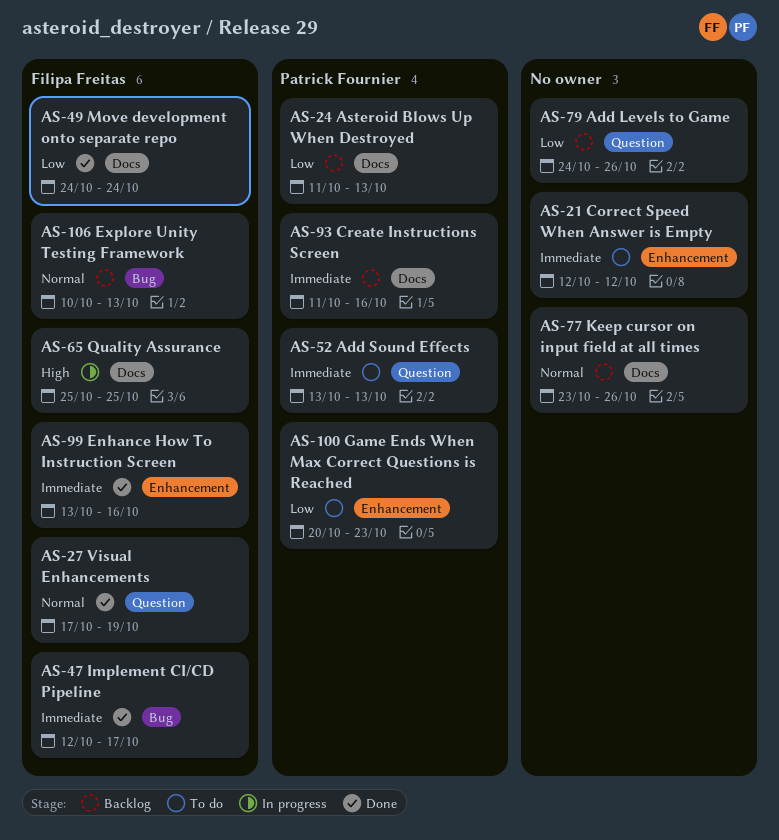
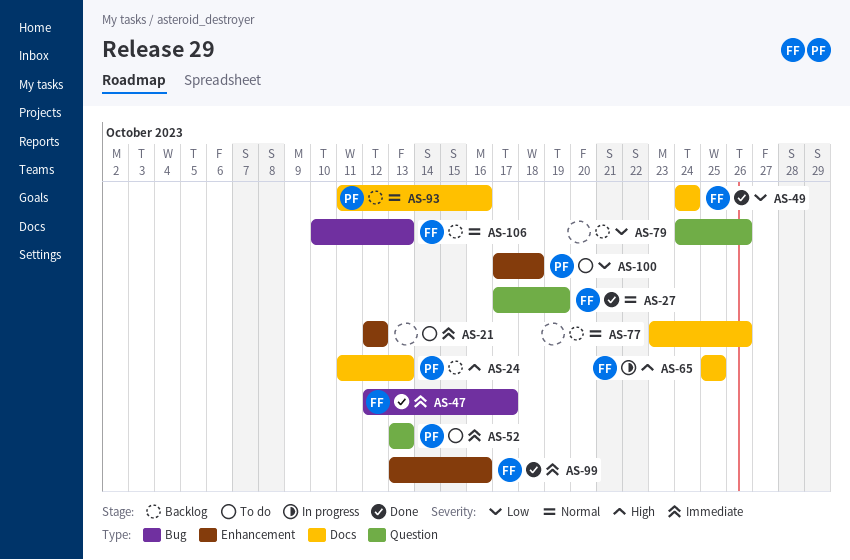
AS-24, priority: Low -> High
AS-93, priority: Immediate -> Normal
AS-100, start: Oct 20 -> Oct 17
AS-100, due: Oct 23 -> Oct 18

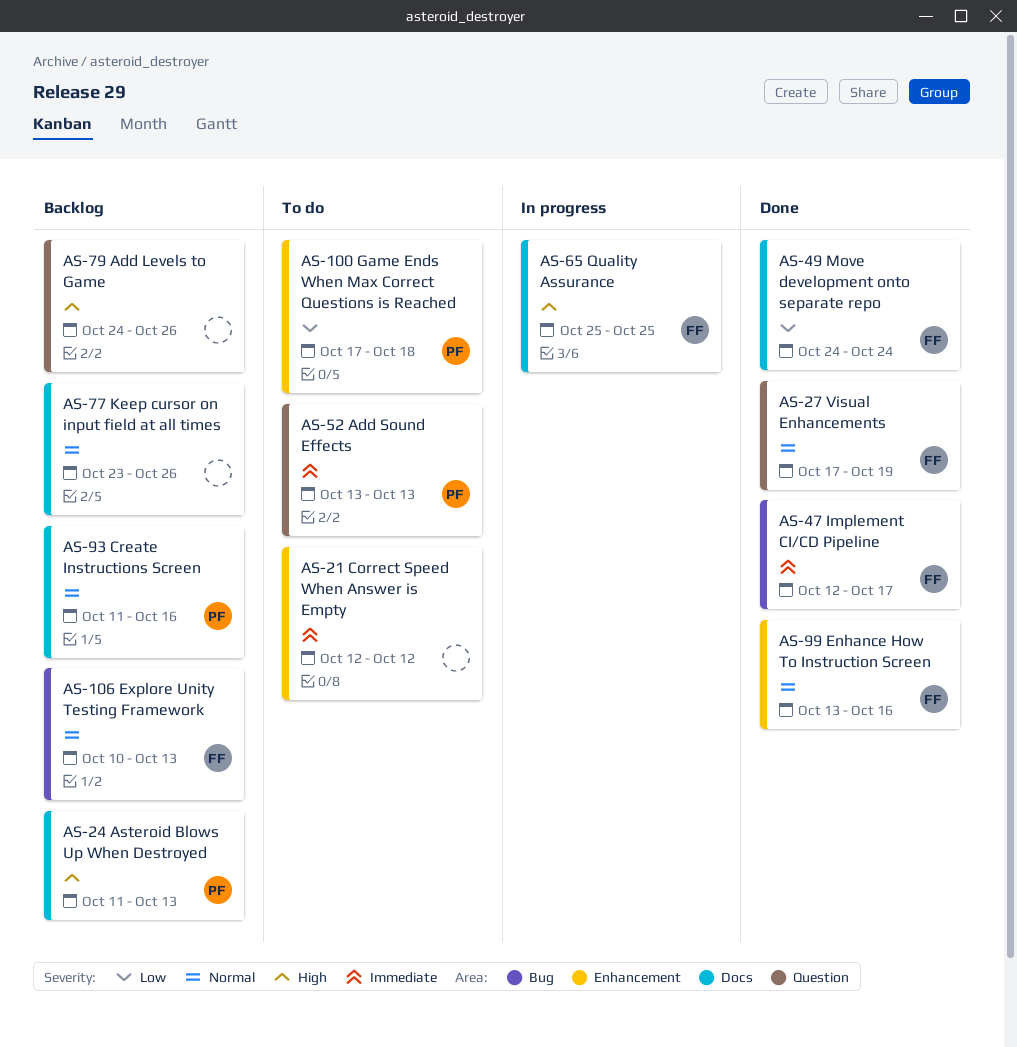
AS-79, priority: Low -> High
AS-99, priority: Immediate -> Normal

